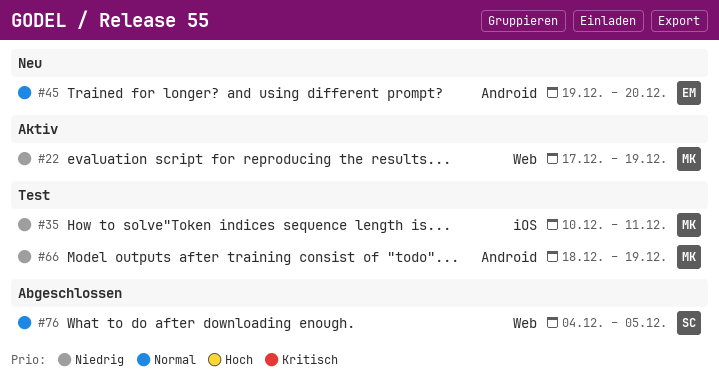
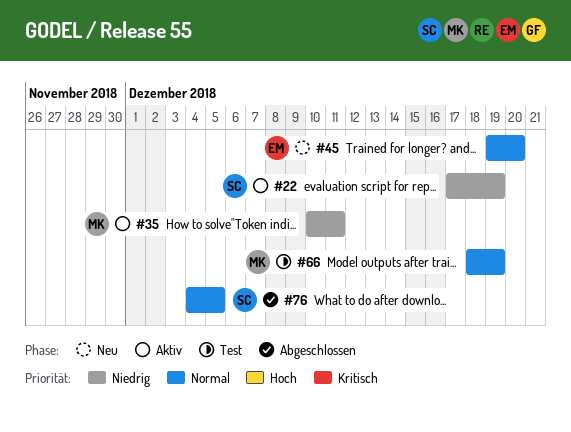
#22, owner: MK -> SC
#35, status: Test -> Aktiv
#66, priority: Niedrig -> Normal

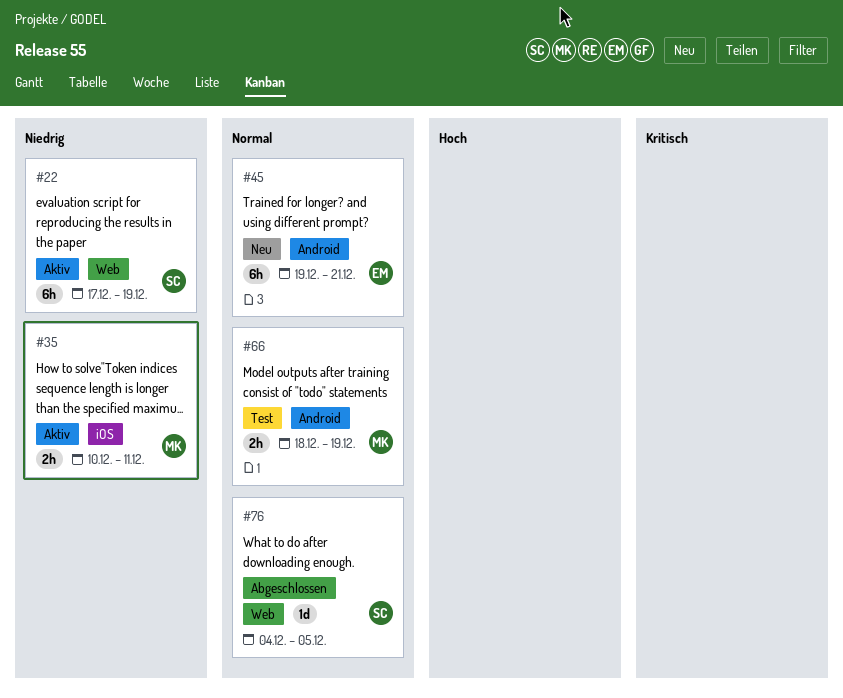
#45, due: Dec 20 -> Dec 21

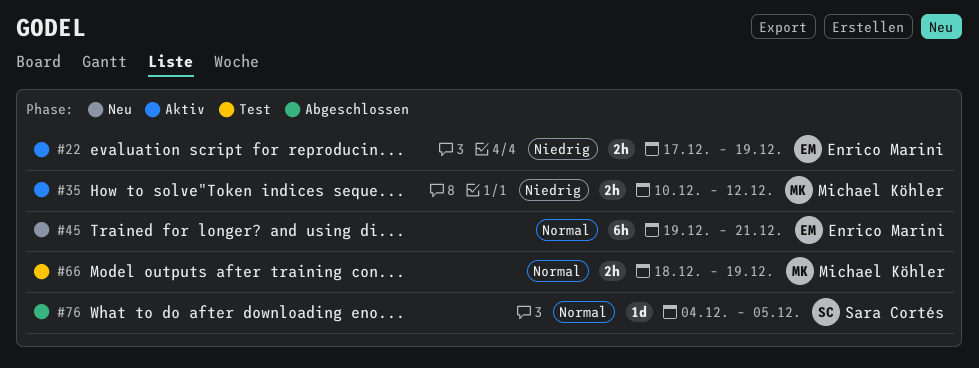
#22, owner: Sara Cortés -> Enrico Marini
#22, estimate: 6h -> 2h
#35, due: Dec 11 -> Dec 12

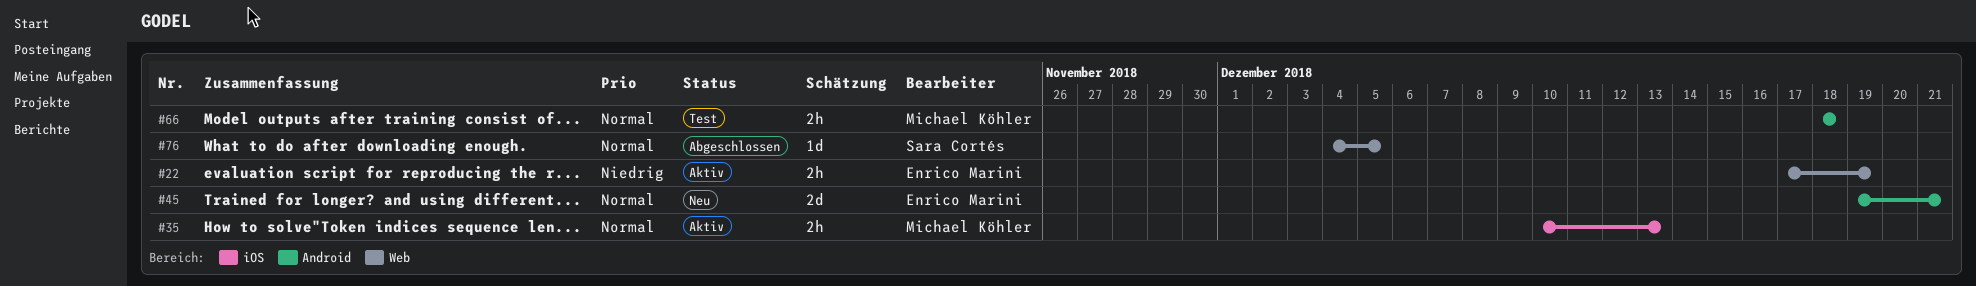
#35, priority: Niedrig -> Normal
#35, due: Dec 12 -> Dec 13
#45, estimate: 6h -> 2d
#66, due: Dec 19 -> Dec 18

